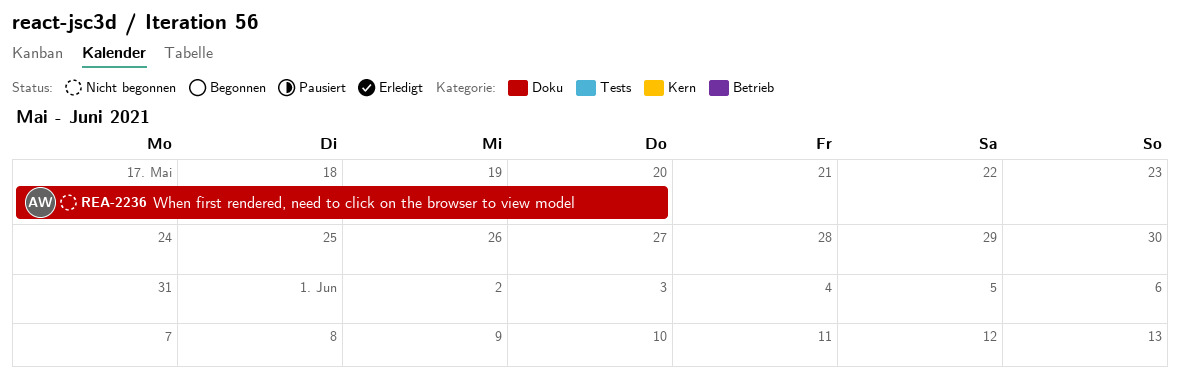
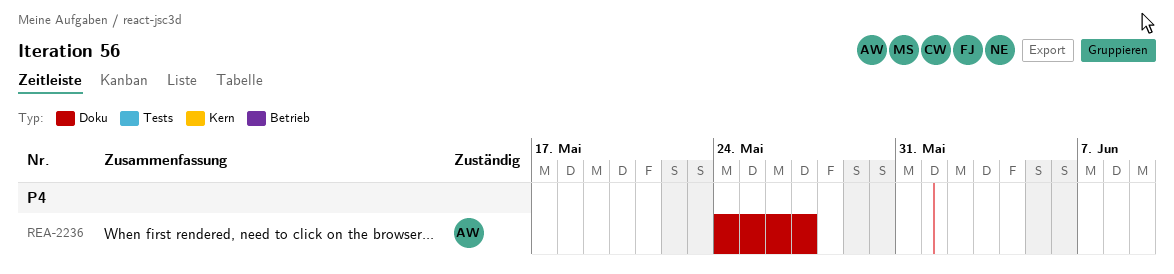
REA-2236, start: May 17 -> May 24
REA-2236, due: May 20 -> May 27

